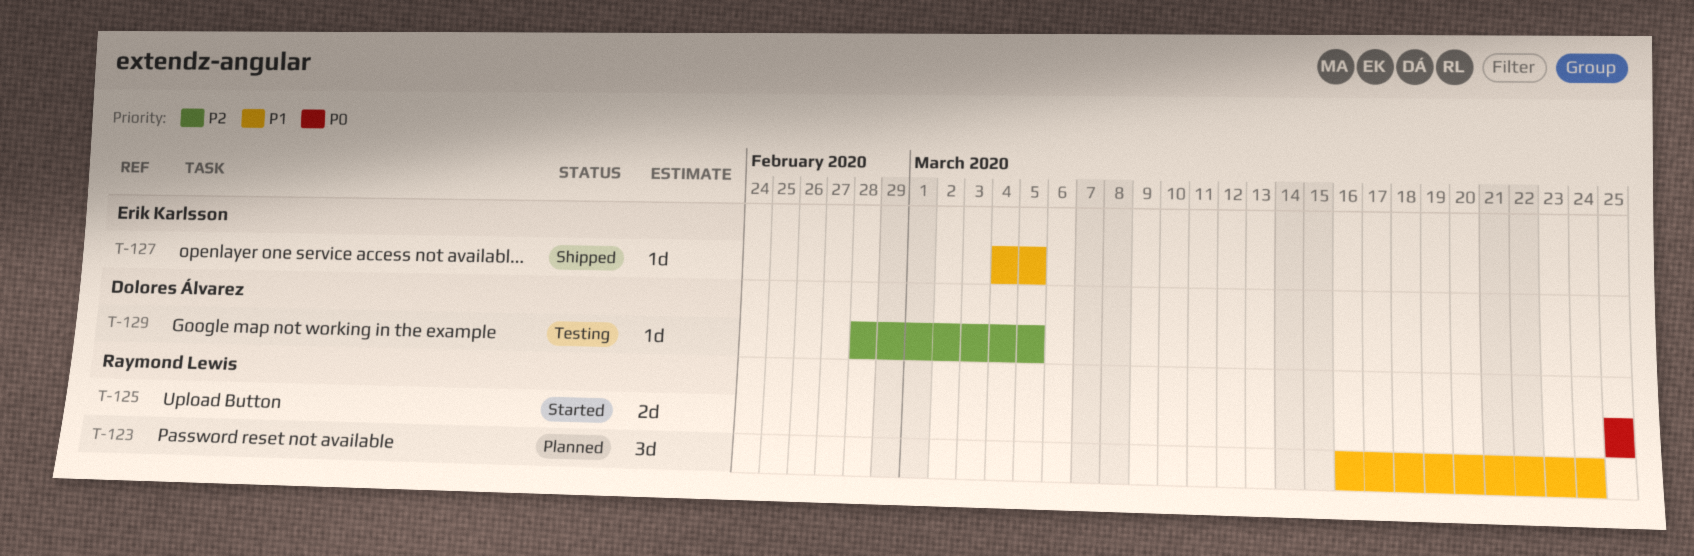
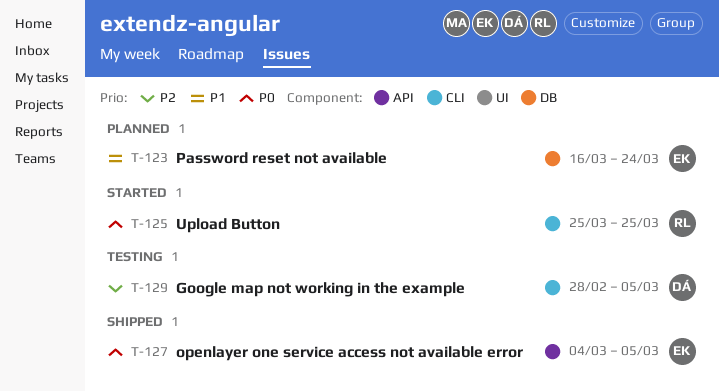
T-123, owner: Raymond Lewis -> Erik Karlsson
T-127, priority: P1 -> P0

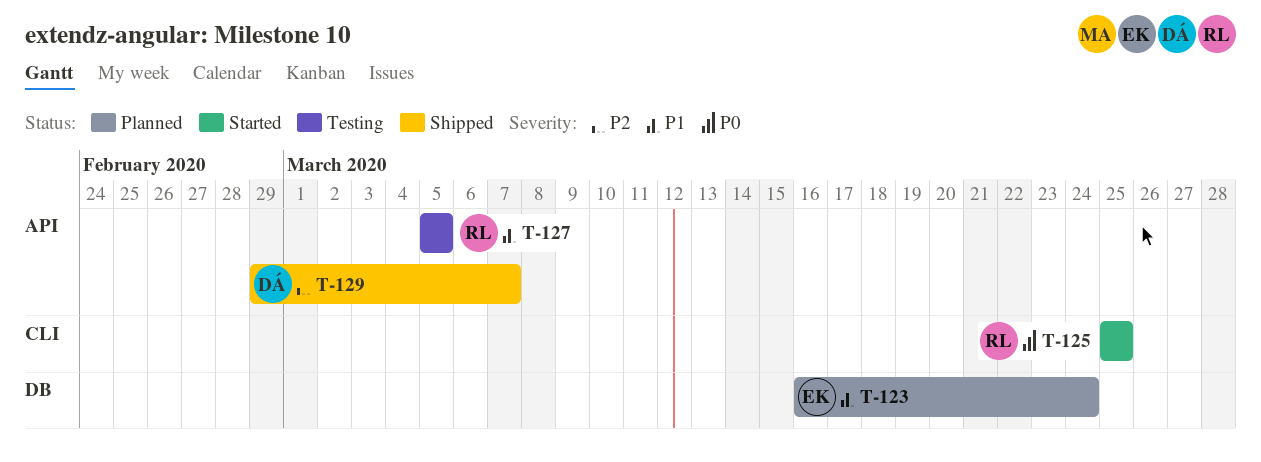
T-127, status: Shipped -> Testing
T-127, owner: EK -> RL
T-127, priority: P0 -> P1
T-127, start: Mar 4 -> Mar 5
T-129, status: Testing -> Shipped
T-129, label: CLI -> API
T-129, start: Feb 28 -> Feb 29
T-129, due: Mar 5 -> Mar 7

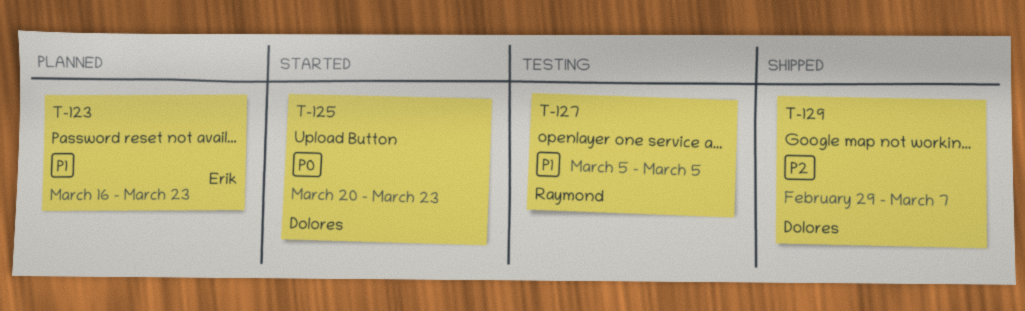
T-123, due: Mar 24 -> Mar 23
T-125, owner: Raymond -> Dolores
T-125, start: Mar 25 -> Mar 20
T-125, due: Mar 25 -> Mar 23

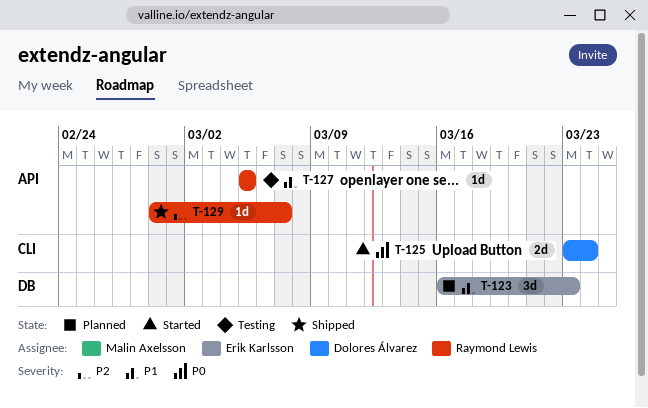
T-125, start: Mar 20 -> Mar 23
T-125, due: Mar 23 -> Mar 24
T-129, owner: Dolores Álvarez -> Raymond Lewis

